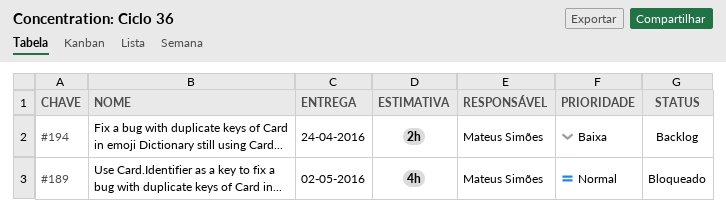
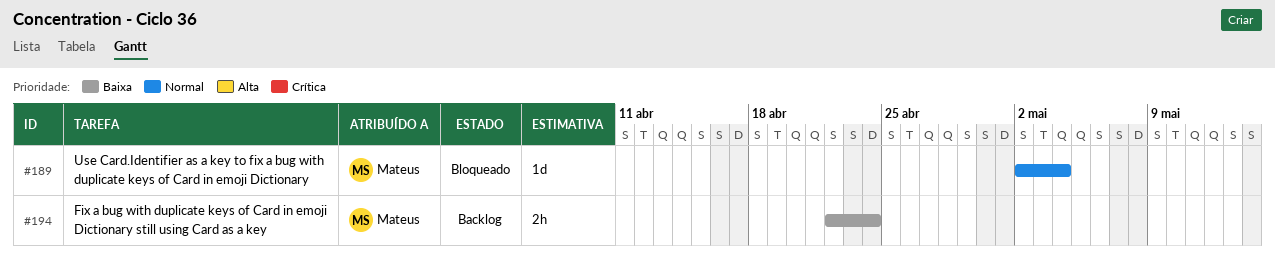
#189, estimate: 4h -> 1d
#189, due: May 2 -> May 4

